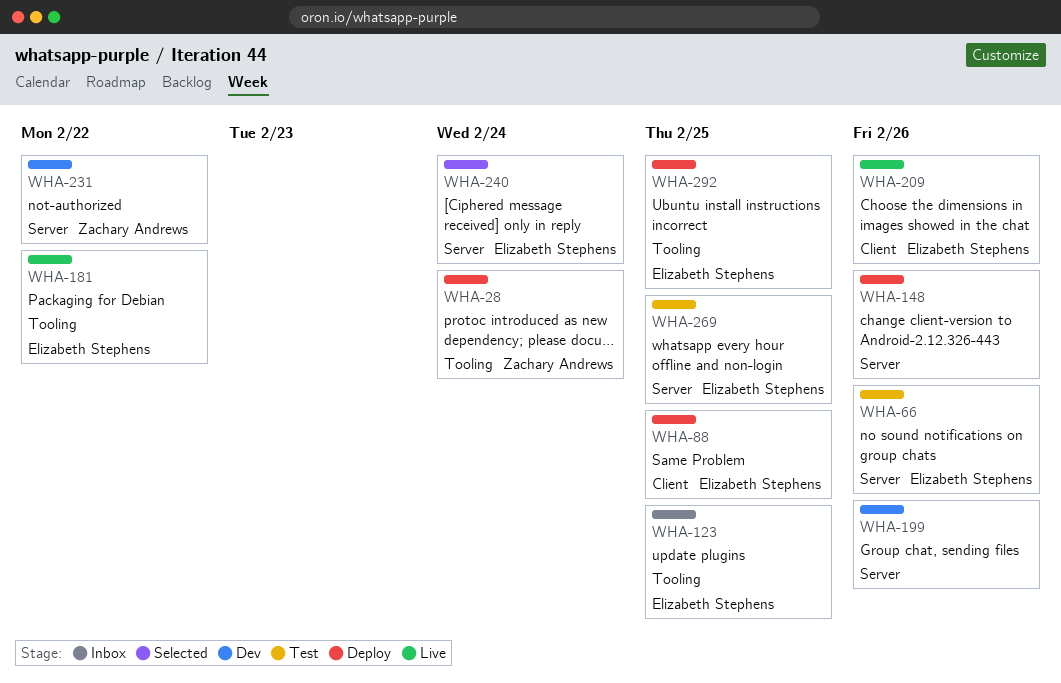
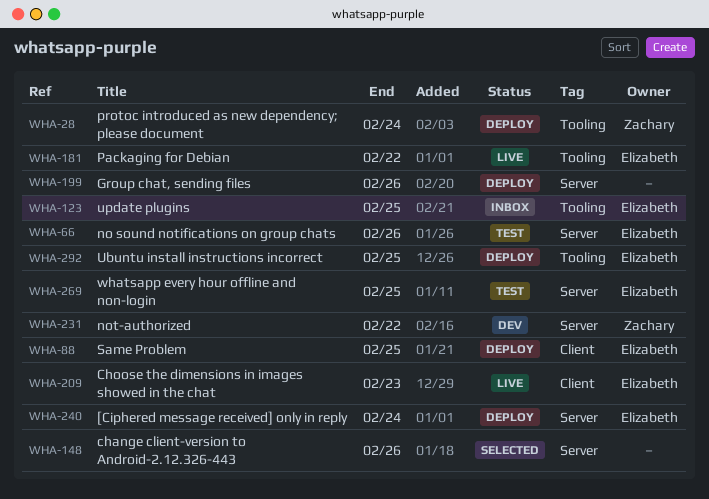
WHA-148, status: Deploy -> Selected
WHA-199, status: Dev -> Deploy
WHA-209, due: Feb 26 -> Feb 23
WHA-240, status: Selected -> Deploy

